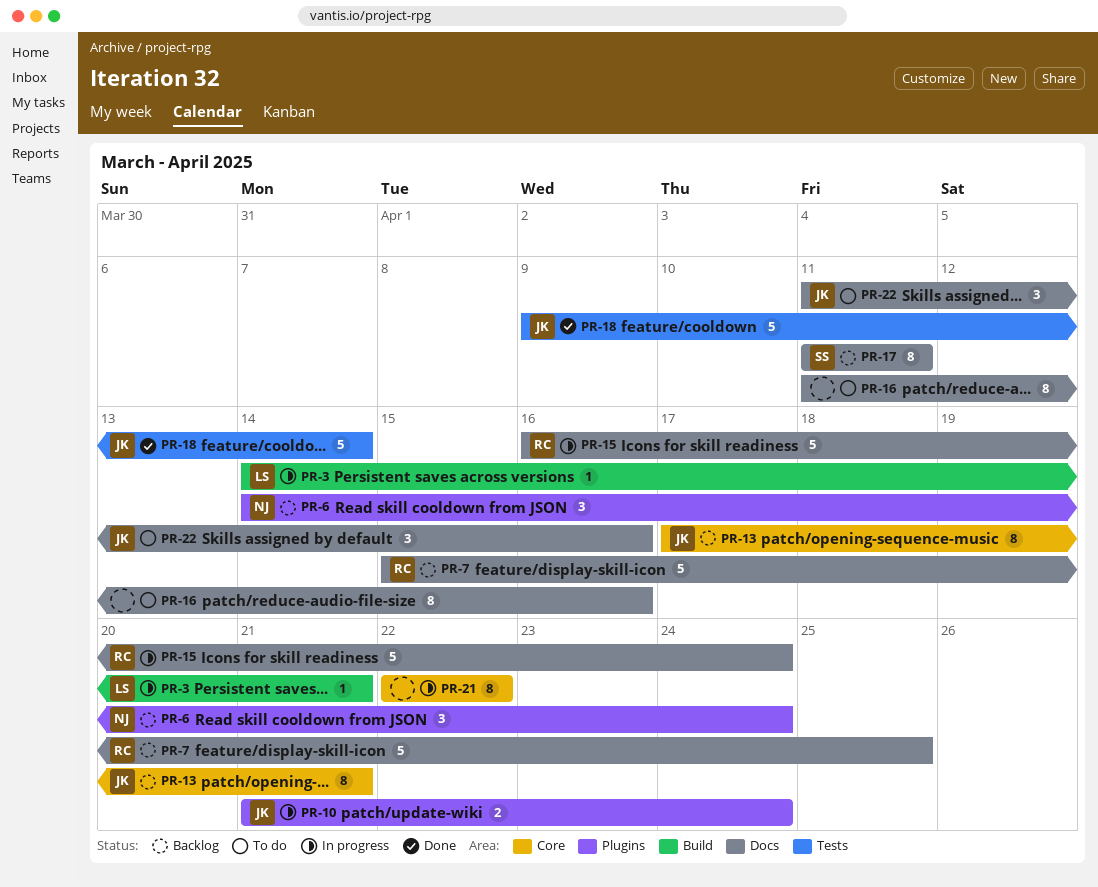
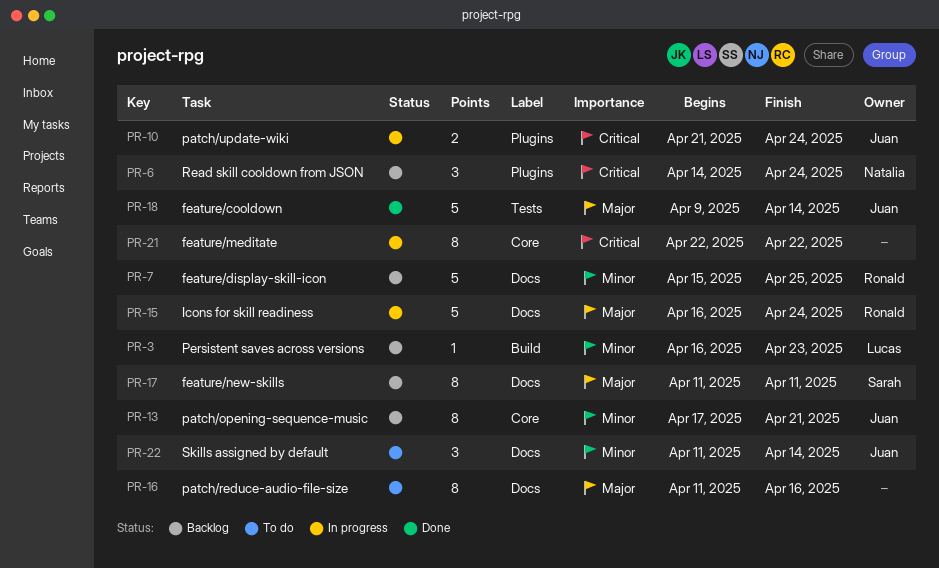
PR-3, status: In progress -> Backlog
PR-3, start: Apr 14 -> Apr 16
PR-3, due: Apr 21 -> Apr 23
PR-22, due: Apr 16 -> Apr 14

